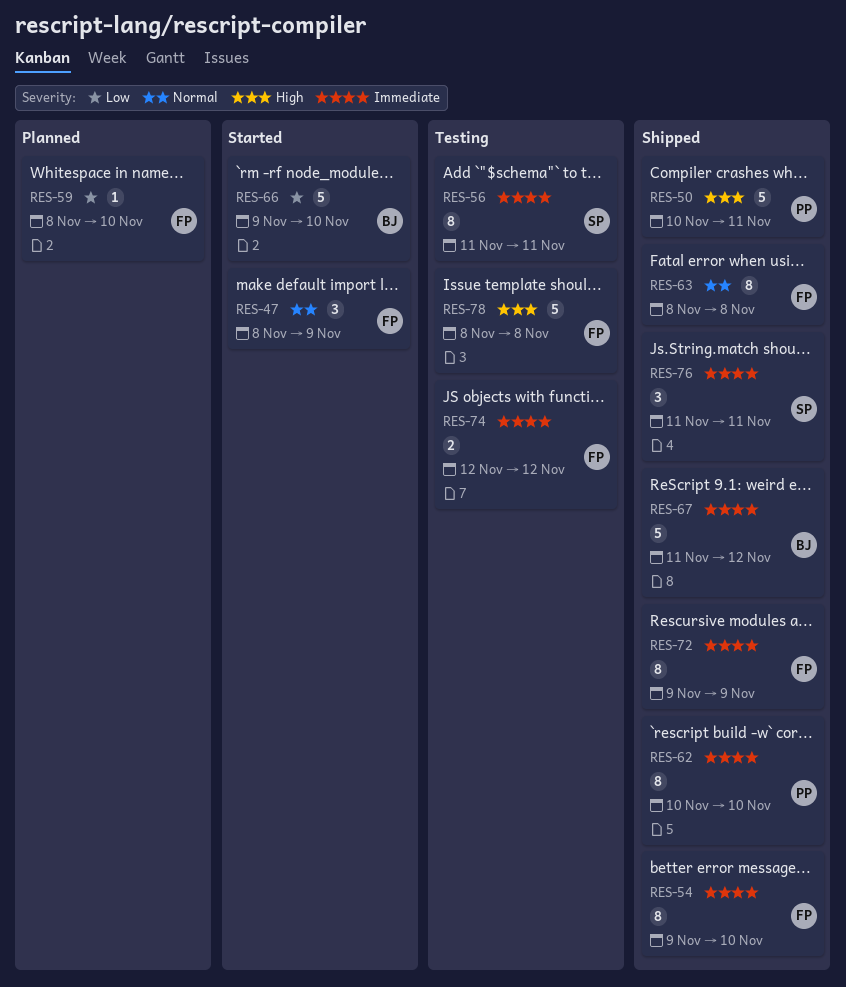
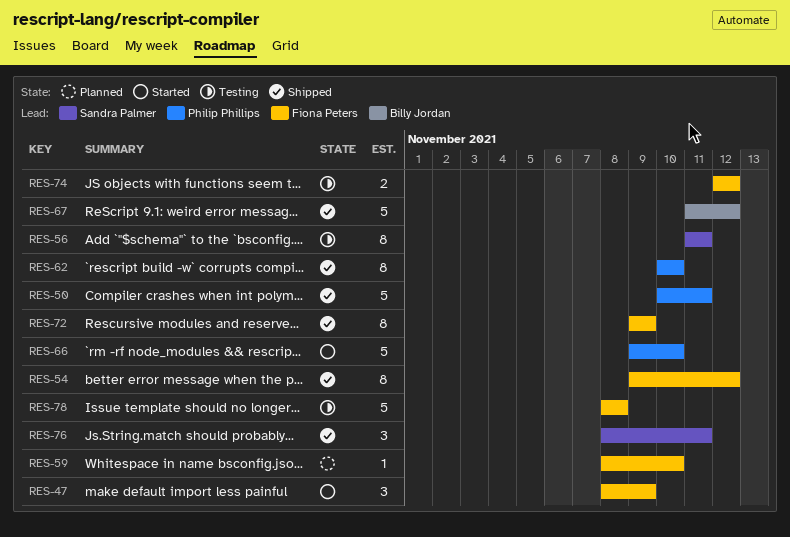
RES-54, due: Nov 10 -> Nov 12
RES-63: present -> none
RES-66, owner: Billy Jordan -> Philip Phillips
RES-76, start: Nov 11 -> Nov 8

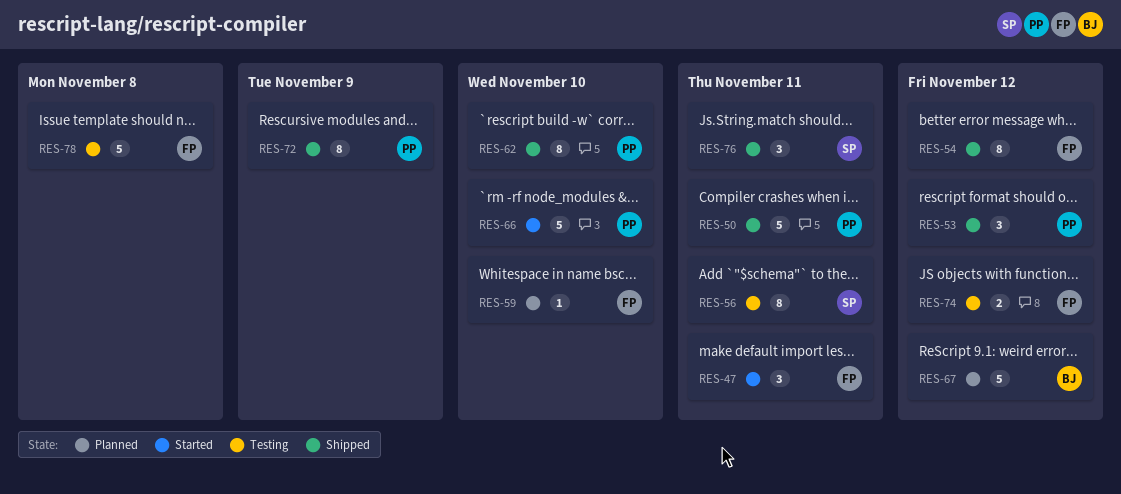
RES-47, due: Nov 9 -> Nov 11
RES-53: none -> present
RES-67, status: Shipped -> Planned
RES-72, owner: Fiona Peters -> Philip Phillips

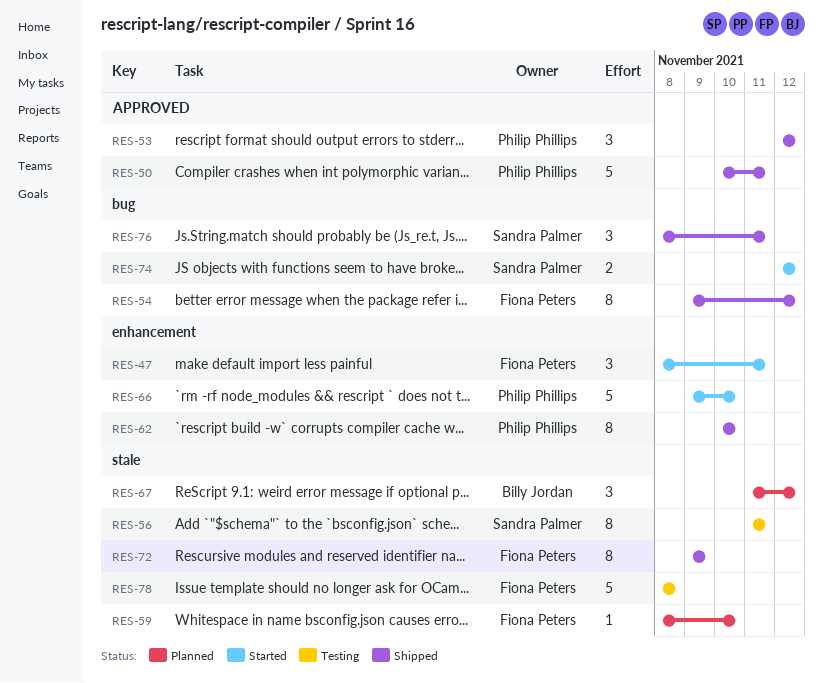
RES-67, estimate: 5 -> 3
RES-72, owner: Philip Phillips -> Fiona Peters
RES-74, status: Testing -> Started
RES-74, owner: Fiona Peters -> Sandra Palmer

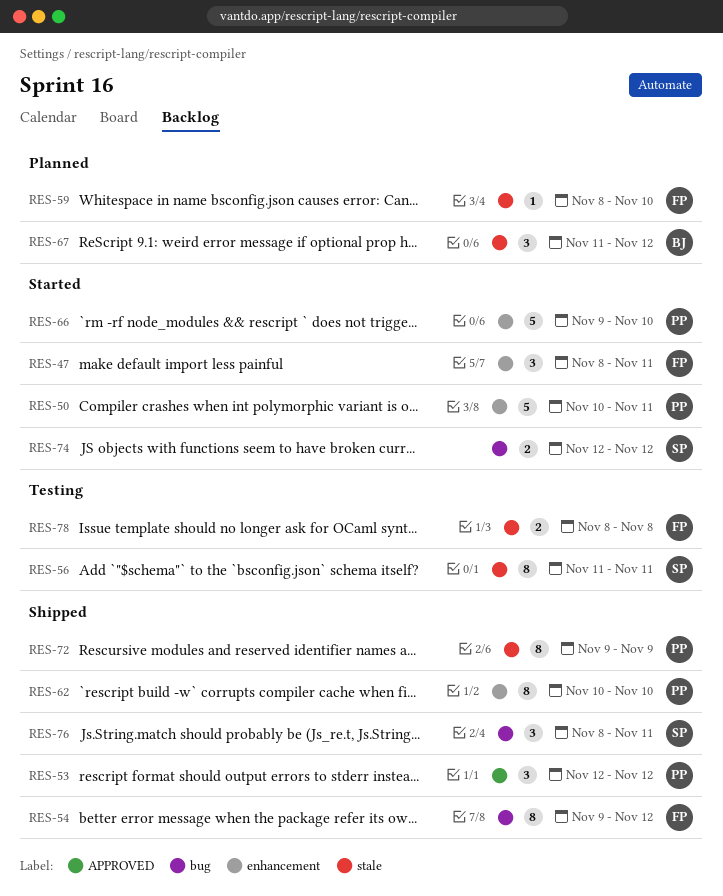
RES-50, status: Shipped -> Started
RES-50, label: APPROVED -> enhancement
RES-72, owner: Fiona Peters -> Philip Phillips
RES-78, estimate: 5 -> 2

